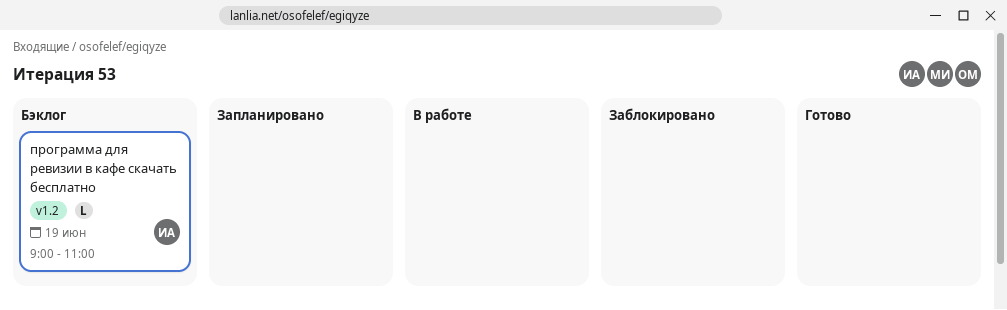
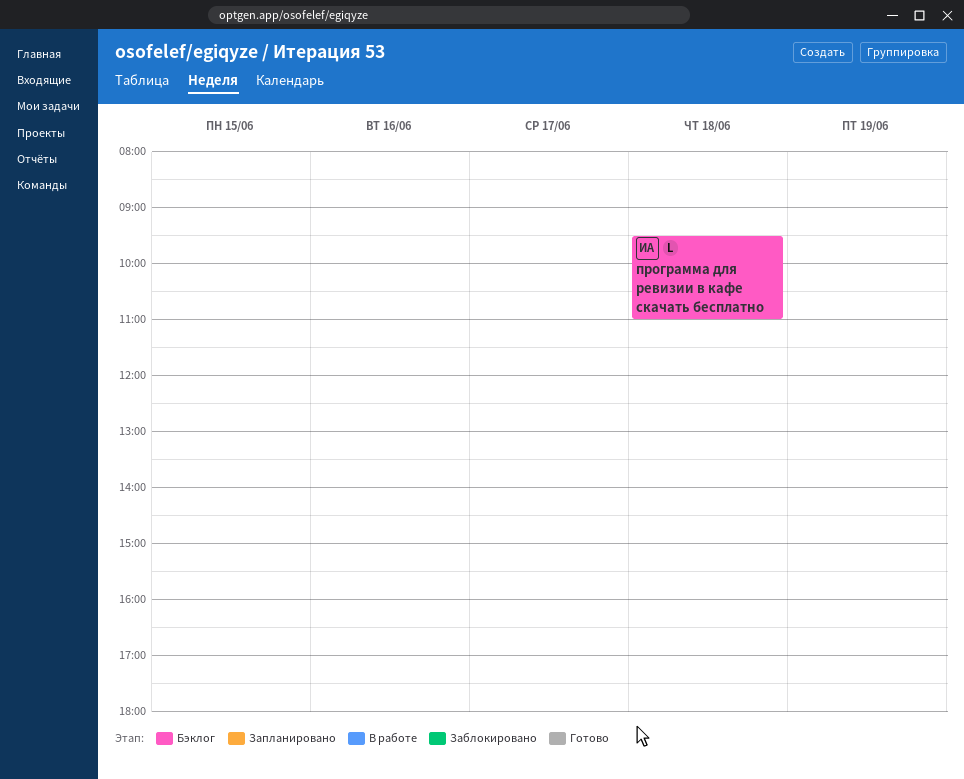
программа для ревизии в кафе скачать бесплатно, day: Jun 19 -> Jun 18
программа для ревизии в кафе скачать бесплатно, begins: 09:00 -> 09:30

